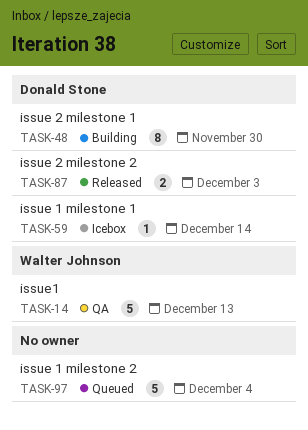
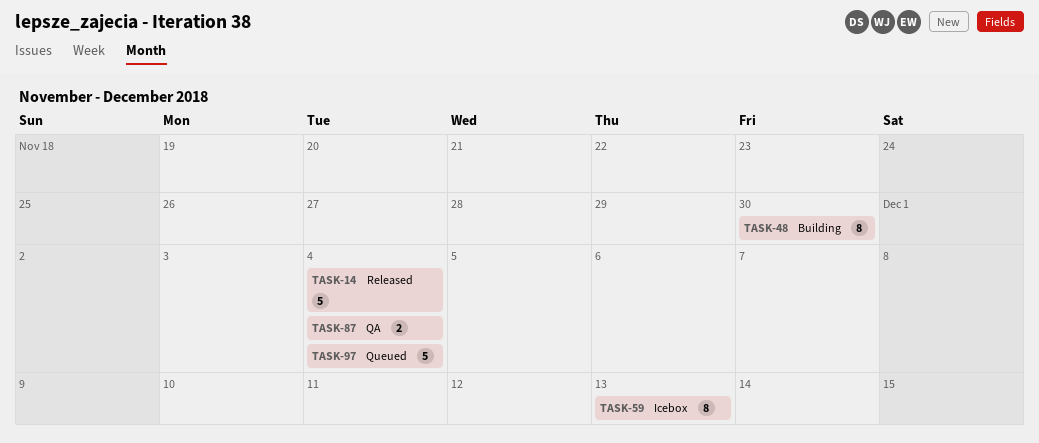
TASK-14, status: QA -> Released
TASK-14, due: Dec 13 -> Dec 4
TASK-59, estimate: 1 -> 8
TASK-59, due: Dec 14 -> Dec 13
TASK-87, status: Released -> QA
TASK-87, due: Dec 3 -> Dec 4

